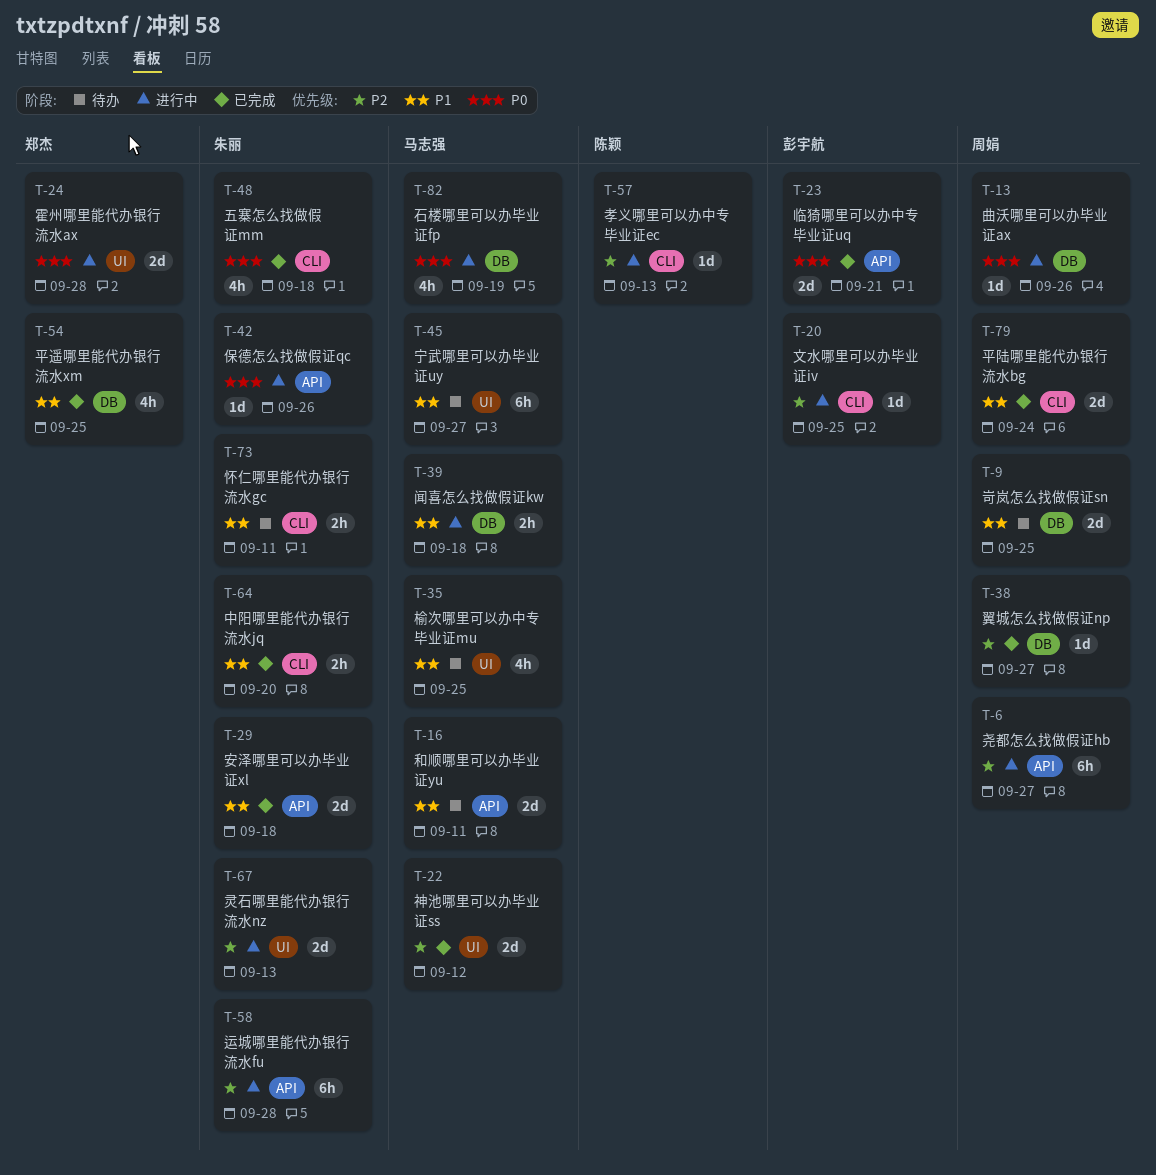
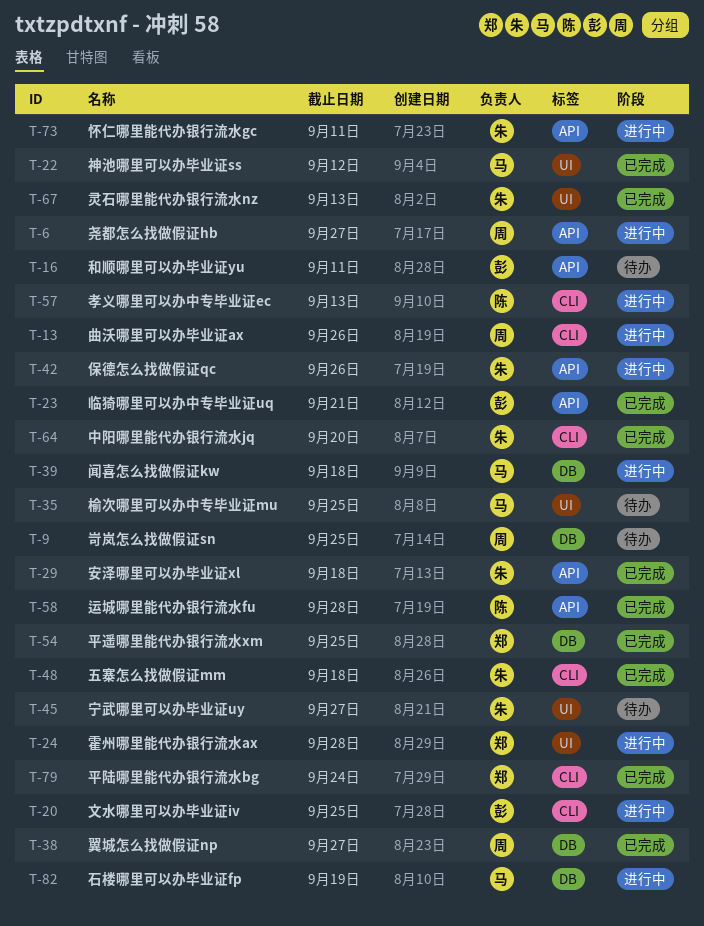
T-13, label: DB -> CLI
T-16, owner: 马志强 -> 彭宇航
T-45, owner: 马志强 -> 朱丽
T-58, status: 进行中 -> 已完成
T-58, owner: 朱丽 -> 陈颖
T-67, status: 进行中 -> 已完成
T-73, status: 待办 -> 进行中
T-73, label: CLI -> API
T-79, owner: 周娟 -> 郑杰

